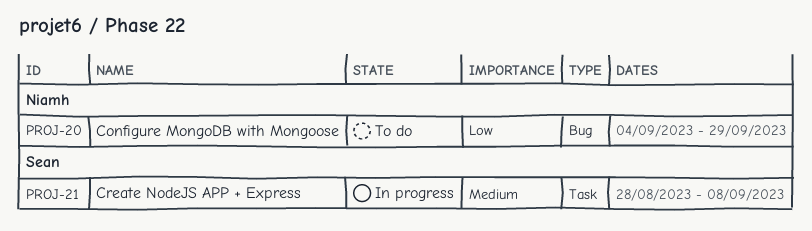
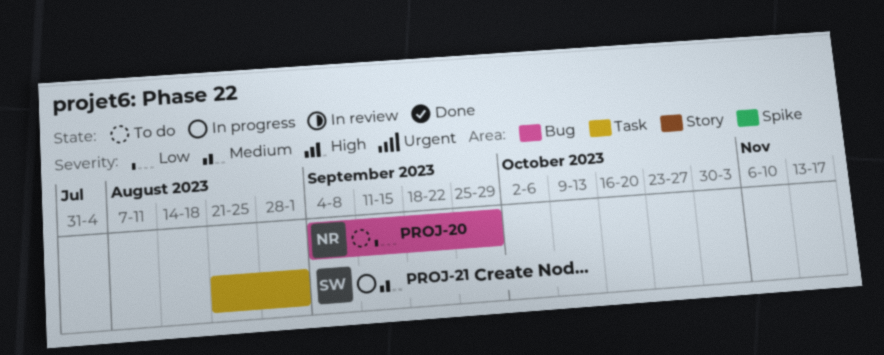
PROJ-21, start: Aug 28 -> Aug 21
PROJ-21, due: Sep 8 -> Sep 1

